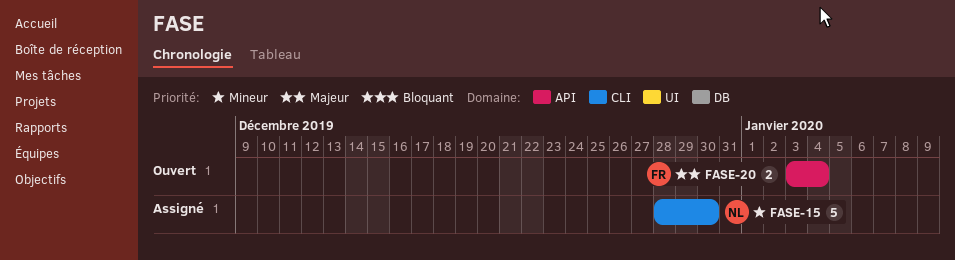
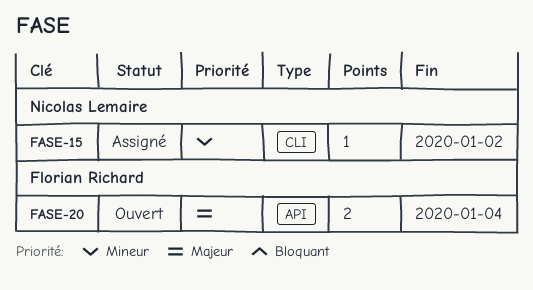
FASE-15, estimate: 5 -> 1
FASE-15, due: Dec 30 -> Jan 2

